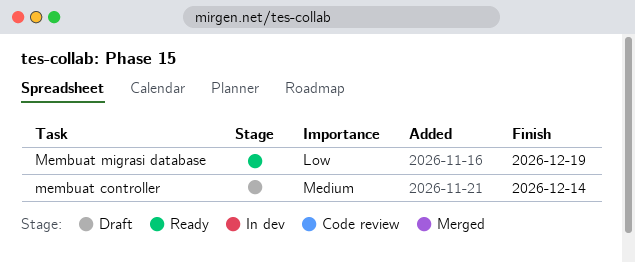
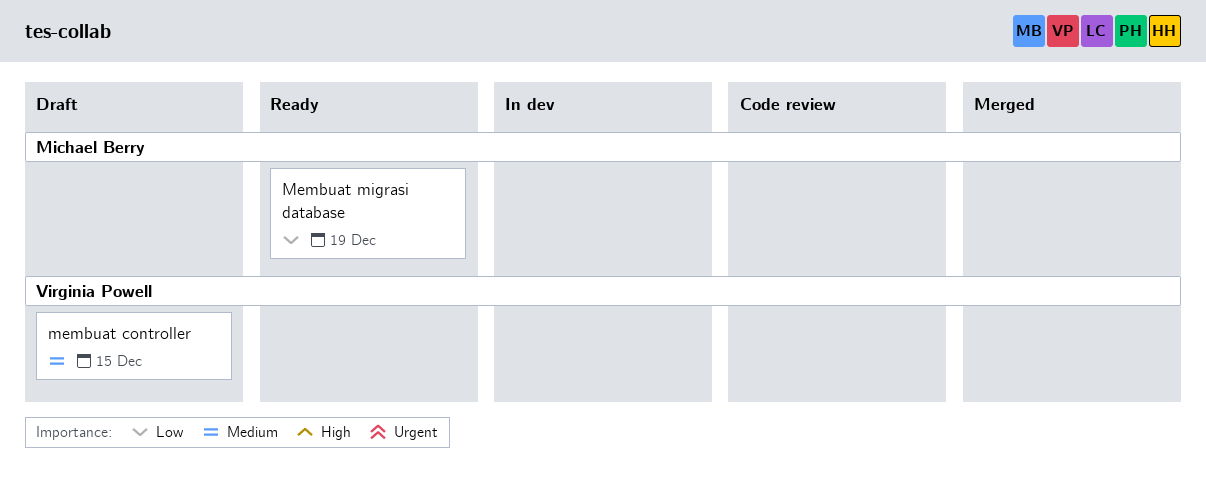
membuat controller, due: Dec 14 -> Dec 15

